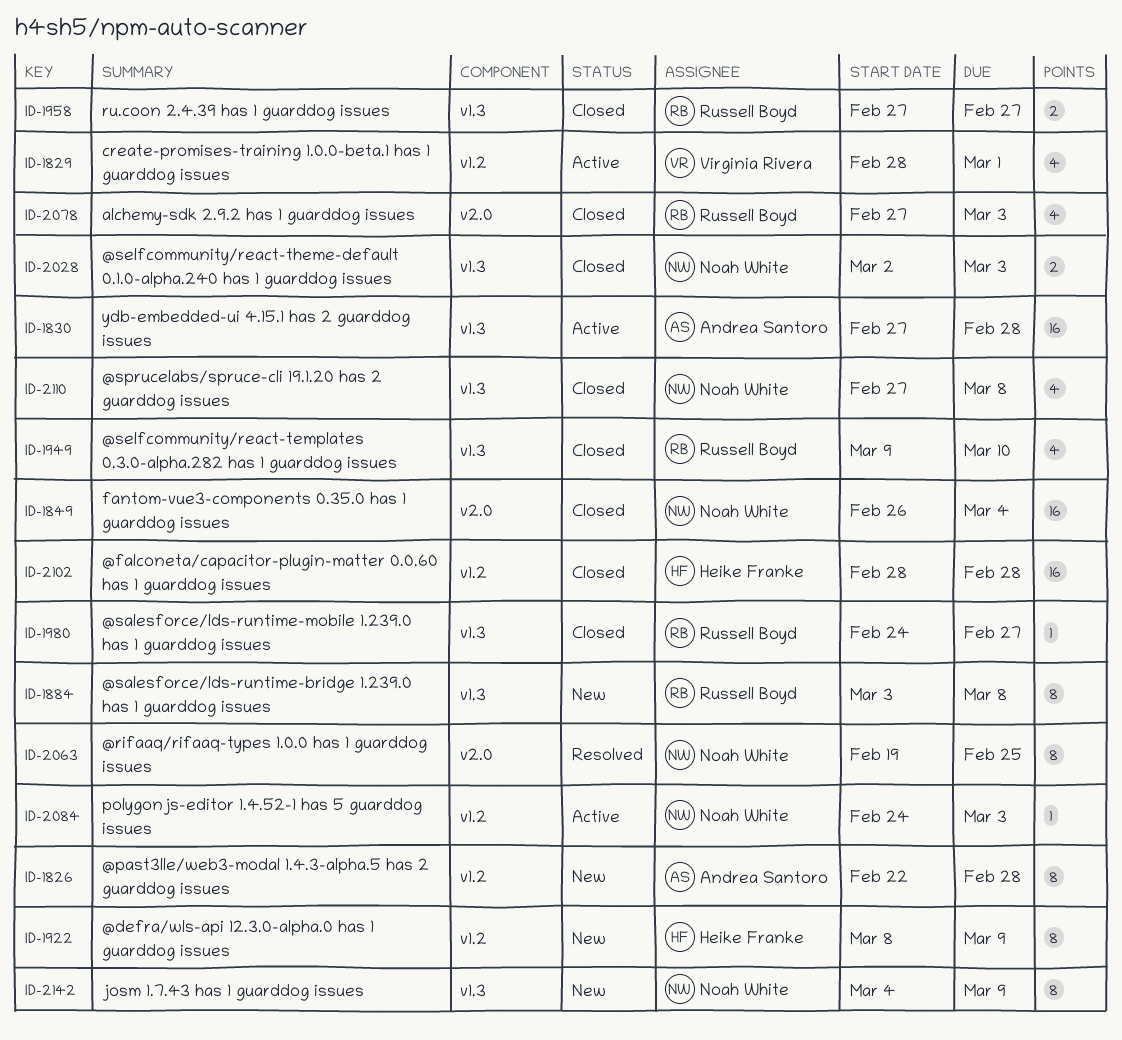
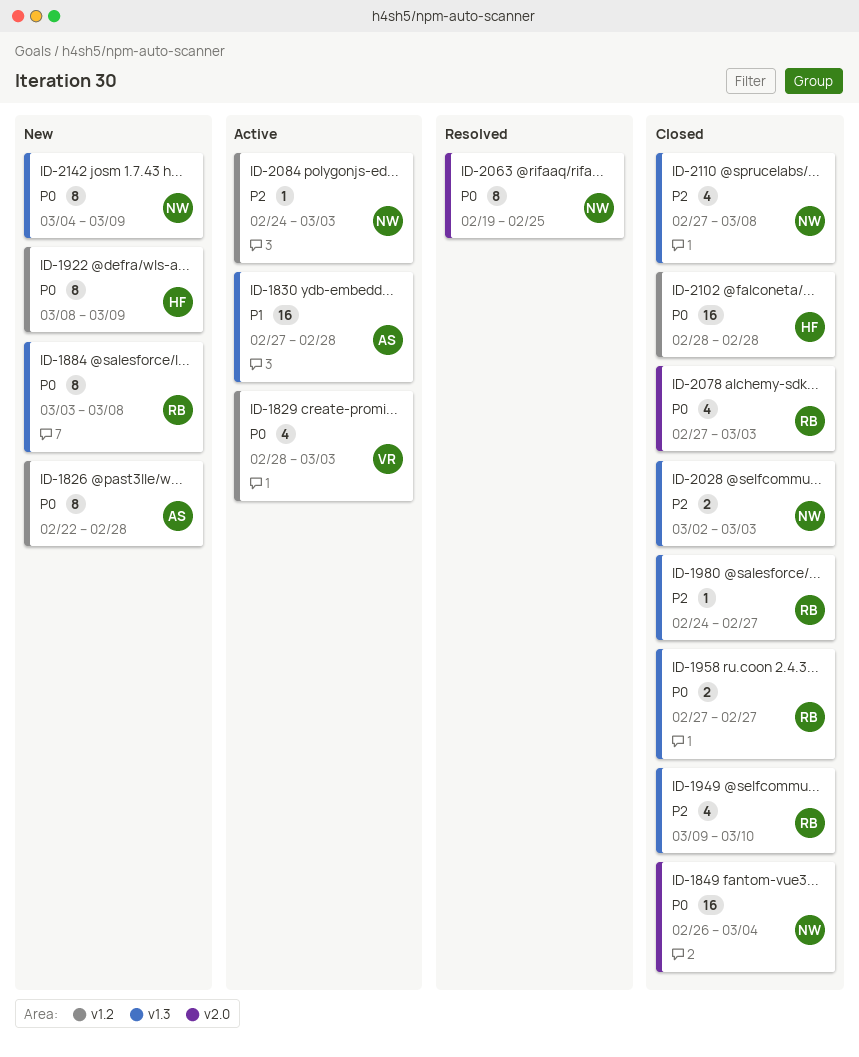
ID-1829, due: Mar 1 -> Mar 3

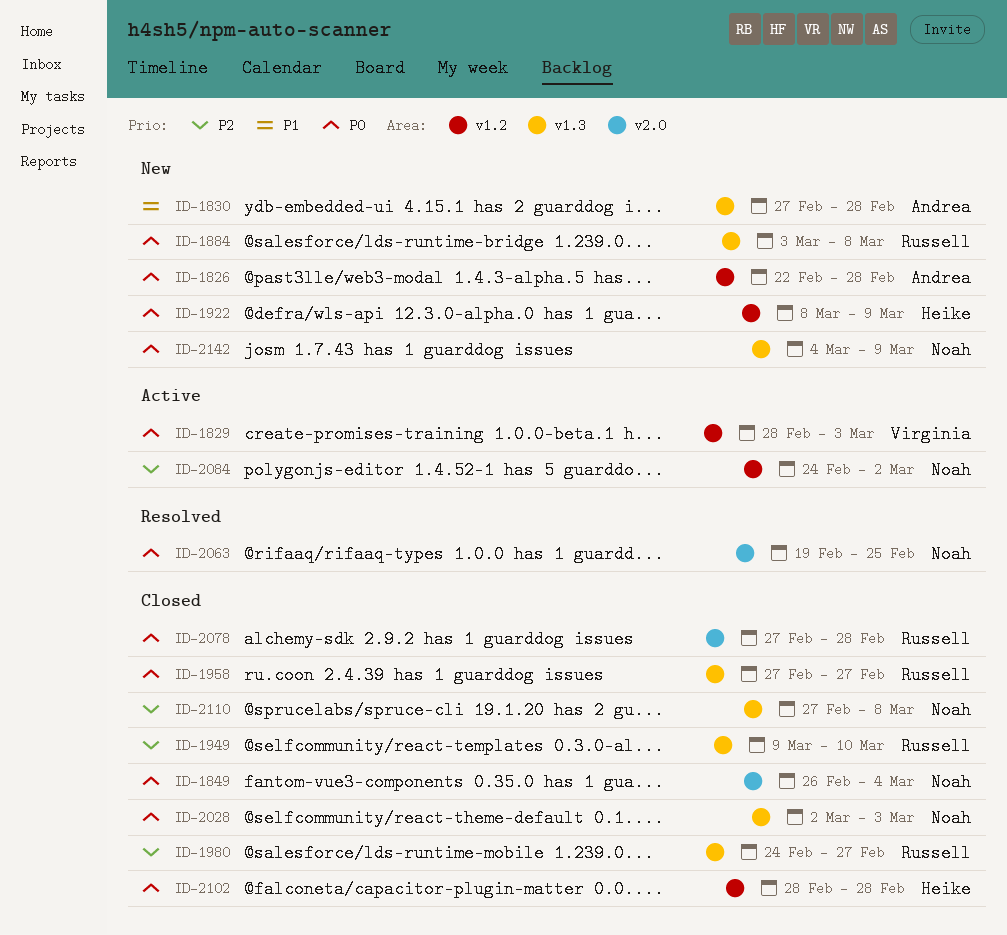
ID-1830, status: Active -> New
ID-2028, priority: P2 -> P0
ID-2078, due: Mar 3 -> Feb 28
ID-2084, due: Mar 3 -> Mar 2

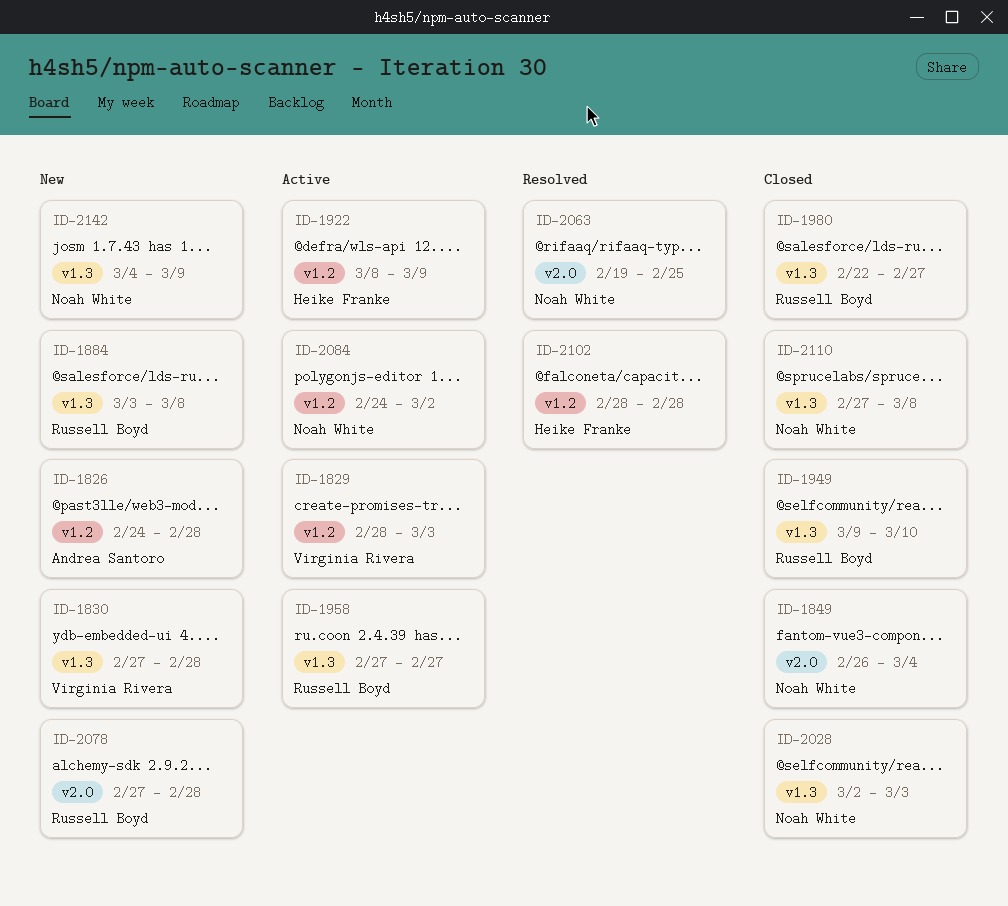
ID-1826, start: Feb 22 -> Feb 24
ID-1830, owner: Andrea Santoro -> Virginia Rivera
ID-1922, status: New -> Active
ID-1958, status: Closed -> Active
ID-1980, start: Feb 24 -> Feb 22
ID-2078, status: Closed -> New
ID-2102, status: Closed -> Resolved

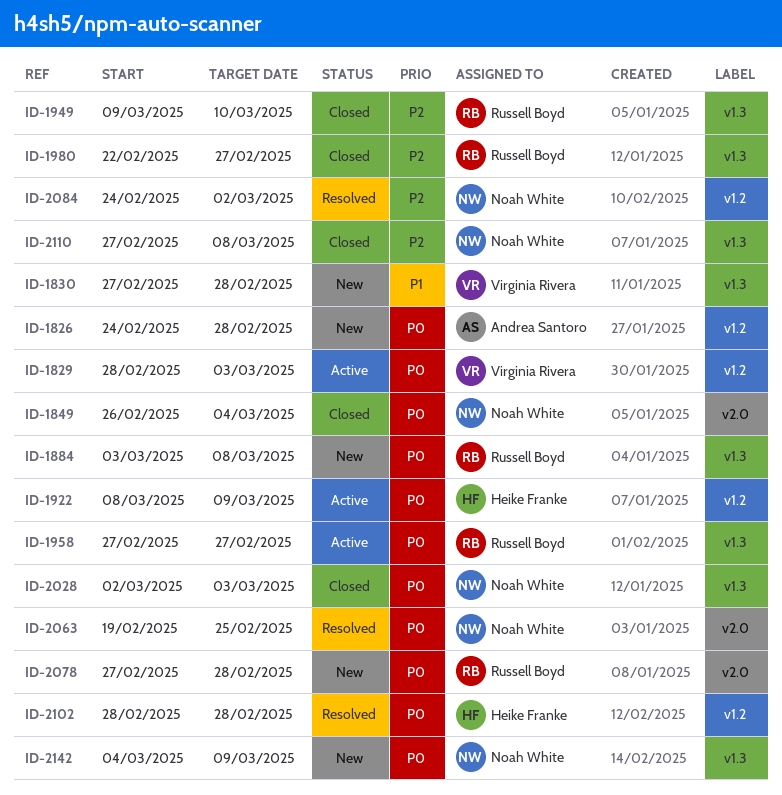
ID-2084, status: Active -> Resolved

